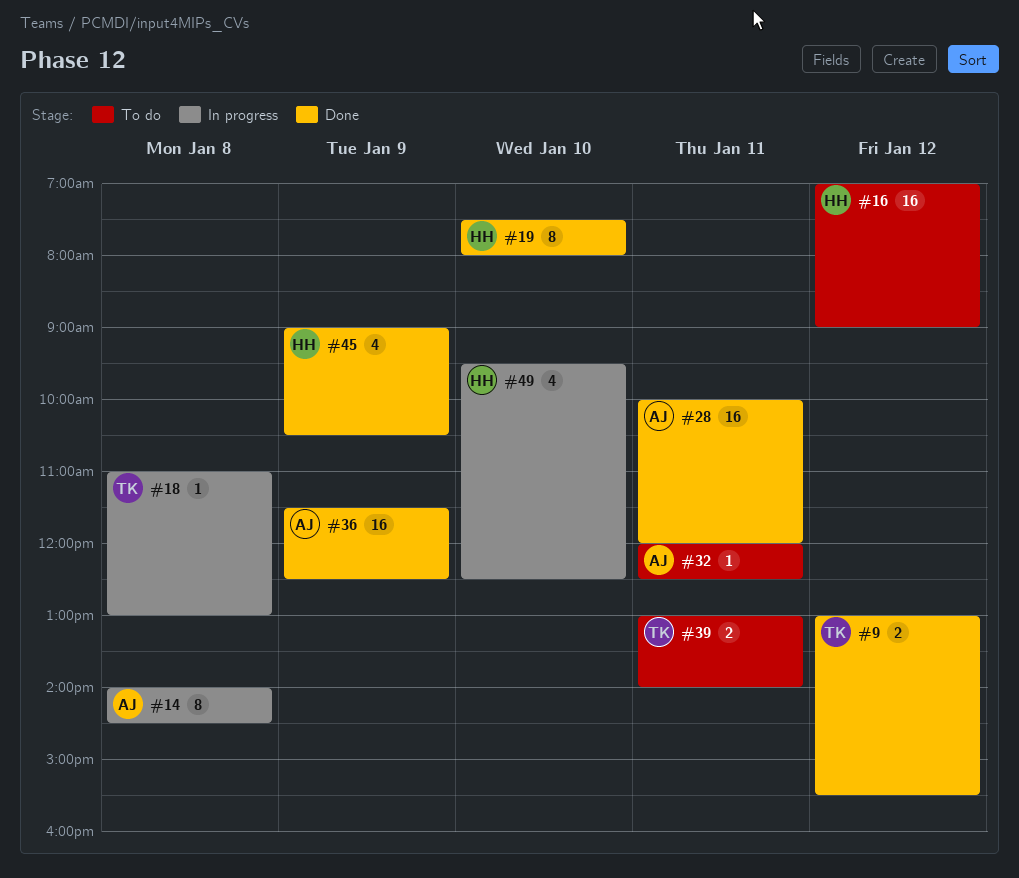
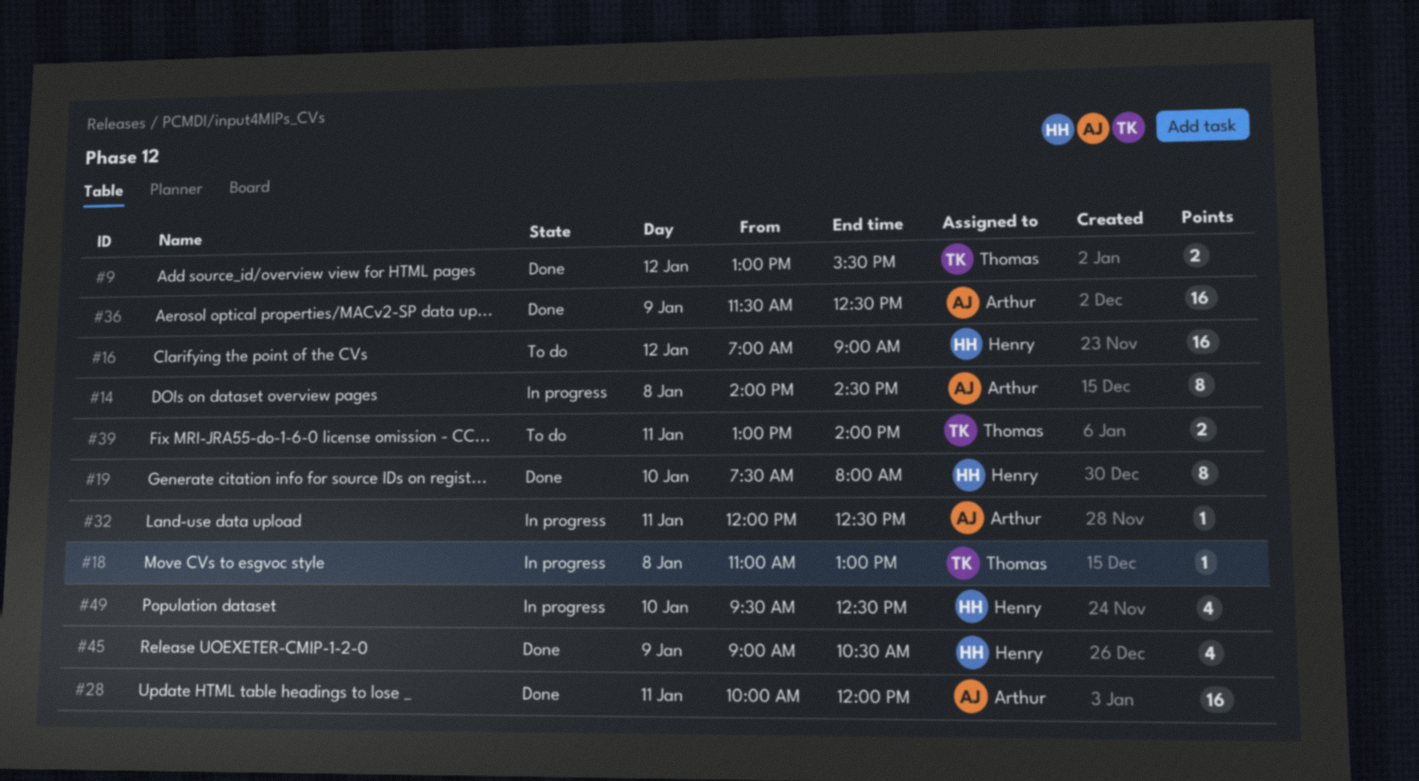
#32, status: To do -> In progress

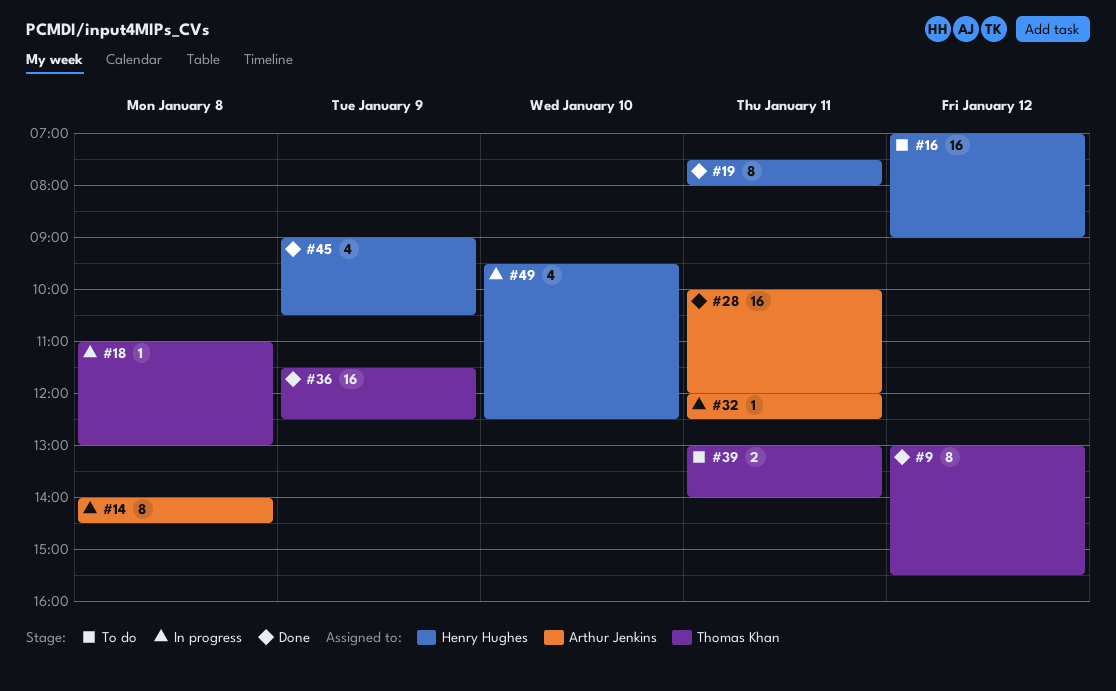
#9, estimate: 2 -> 8
#19, day: Jan 10 -> Jan 11
#36, owner: Arthur Jenkins -> Thomas Khan

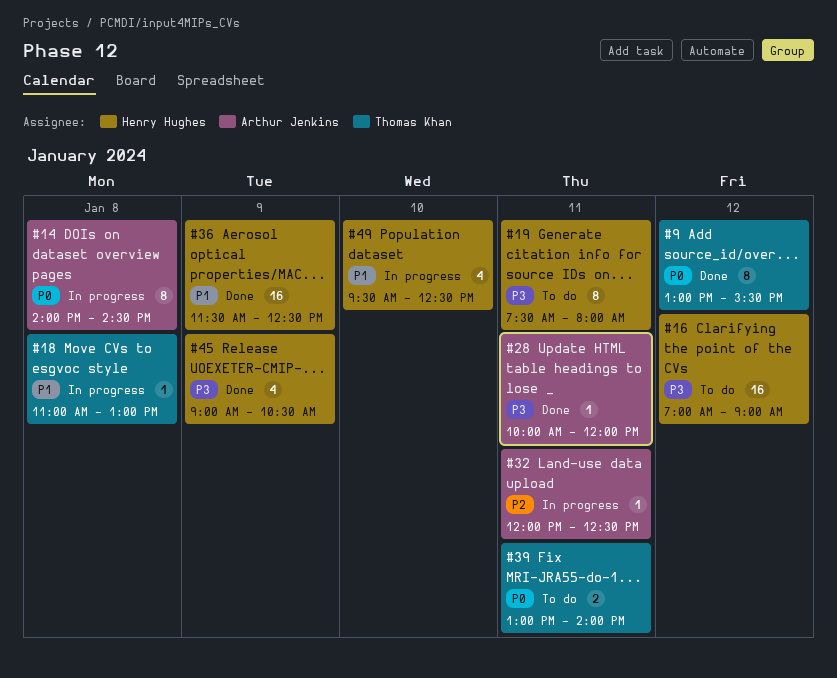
#19, status: Done -> To do
#28, estimate: 16 -> 1
#36, owner: Thomas Khan -> Henry Hughes

